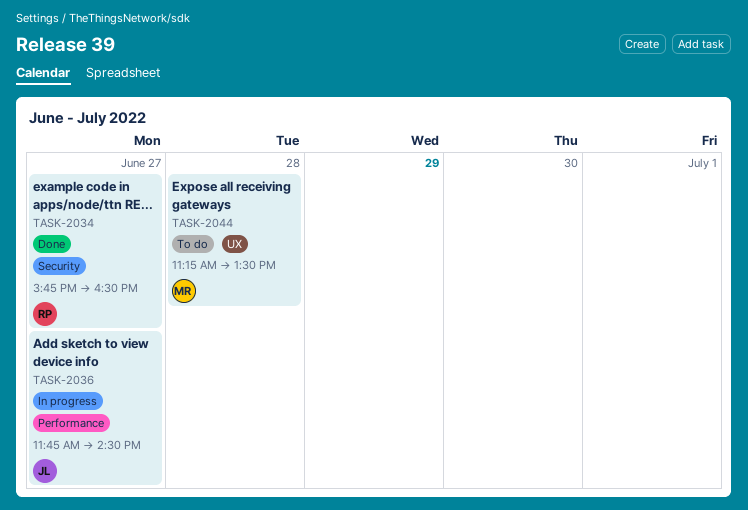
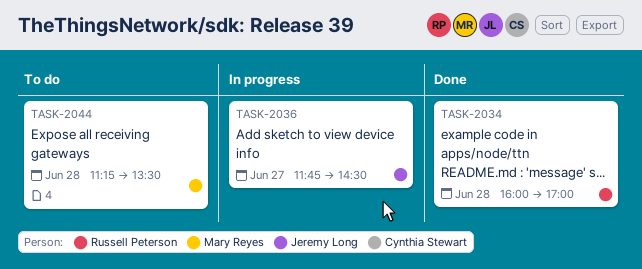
TASK-2034, day: Jun 27 -> Jun 28
TASK-2034, begins: 15:45 -> 16:00
TASK-2034, ends: 16:30 -> 17:00

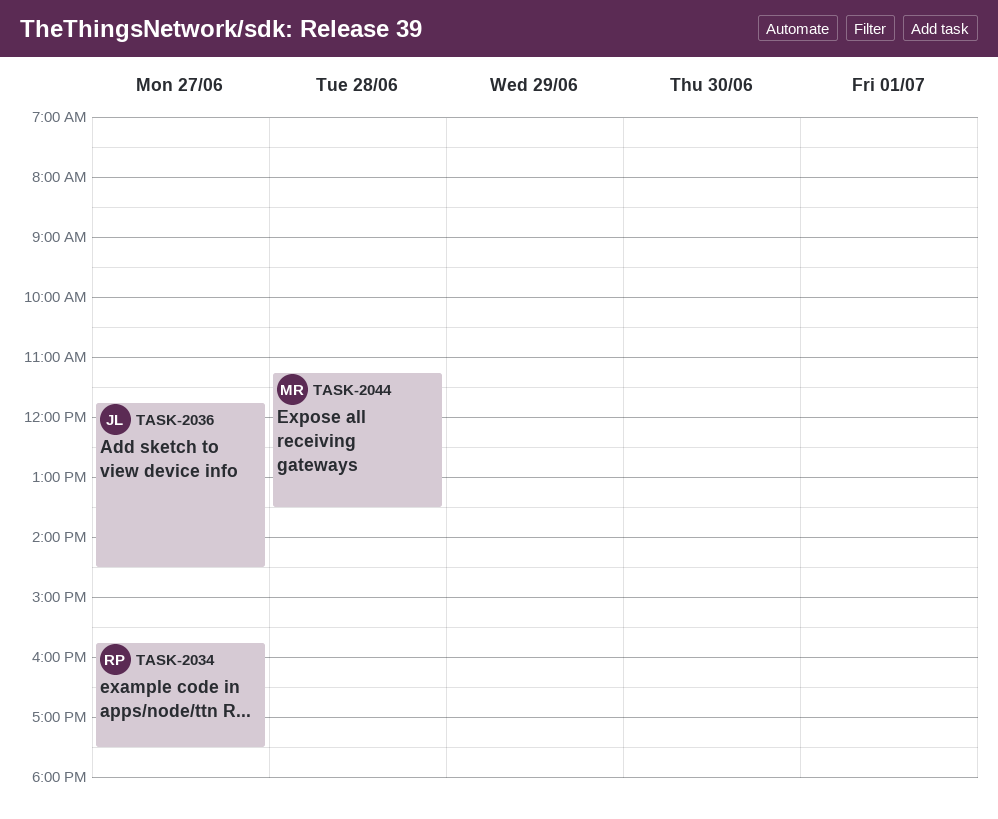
TASK-2034, day: Jun 28 -> Jun 27
TASK-2034, begins: 16:00 -> 15:45
TASK-2034, ends: 17:00 -> 17:30

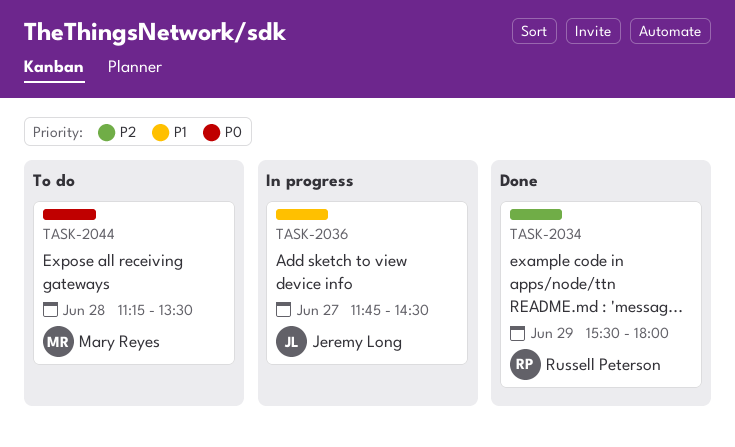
TASK-2034, day: Jun 27 -> Jun 29
TASK-2034, begins: 15:45 -> 15:30
TASK-2034, ends: 17:30 -> 18:00

